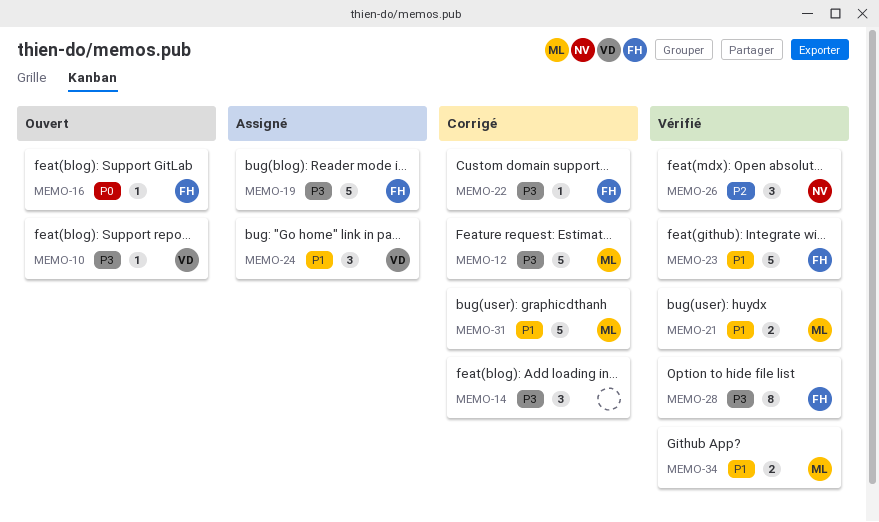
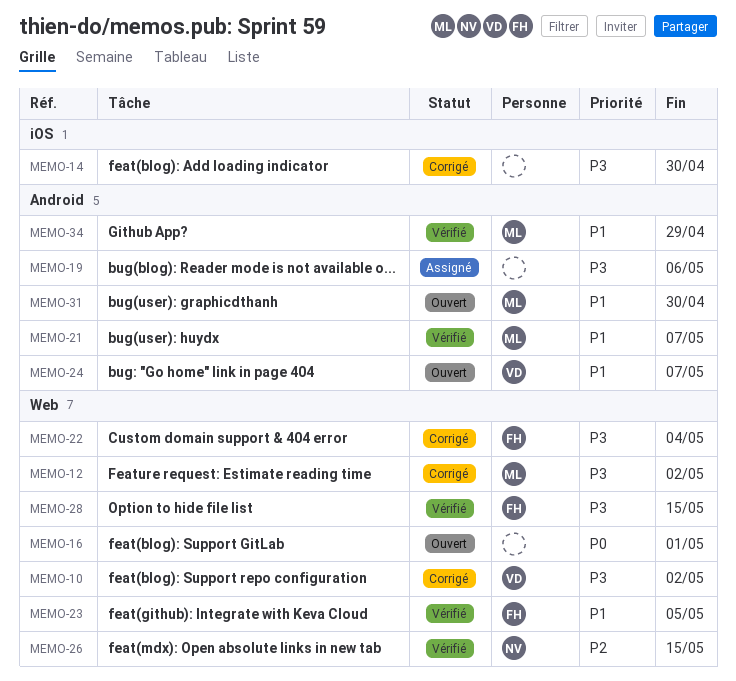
MEMO-10, status: Ouvert -> Corrigé
MEMO-16, owner: FH -> none
MEMO-19, owner: FH -> none
MEMO-24, status: Assigné -> Ouvert
MEMO-31, status: Corrigé -> Ouvert

